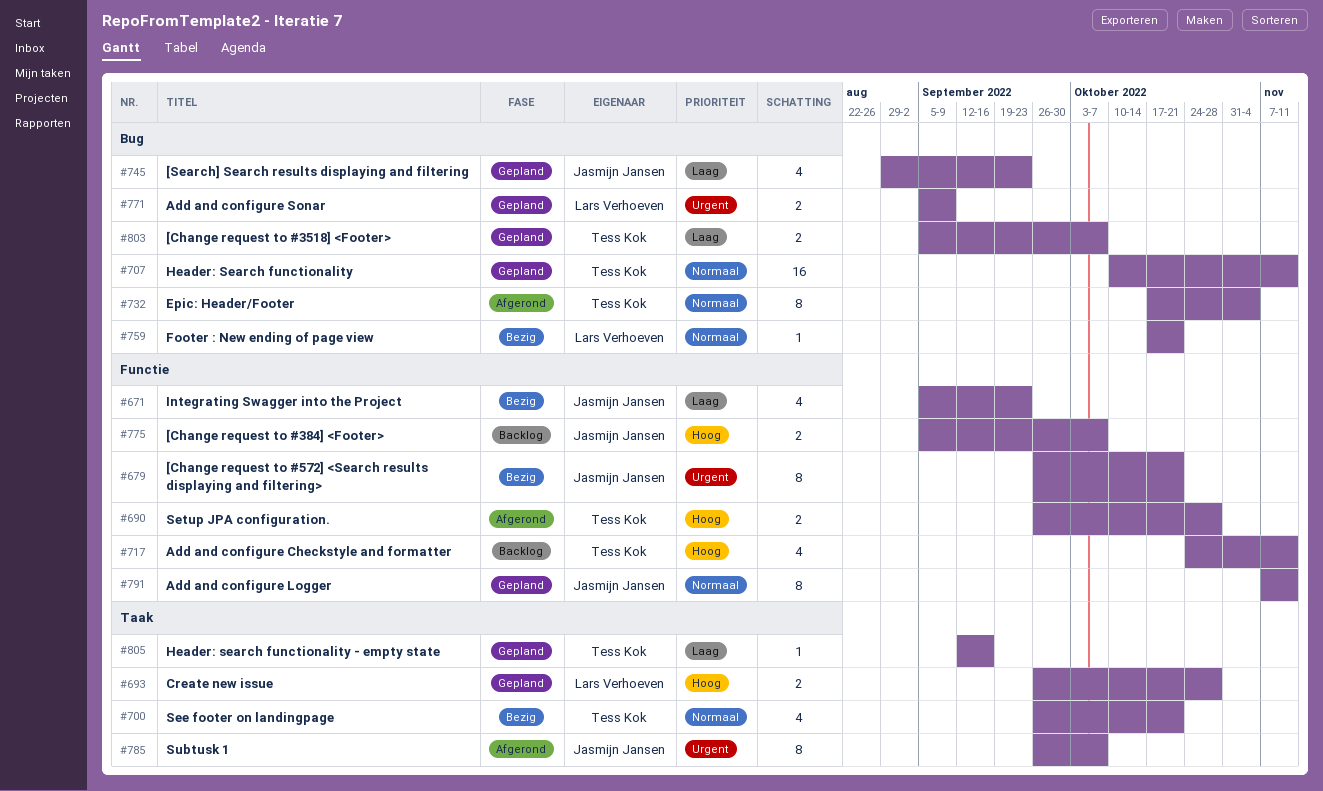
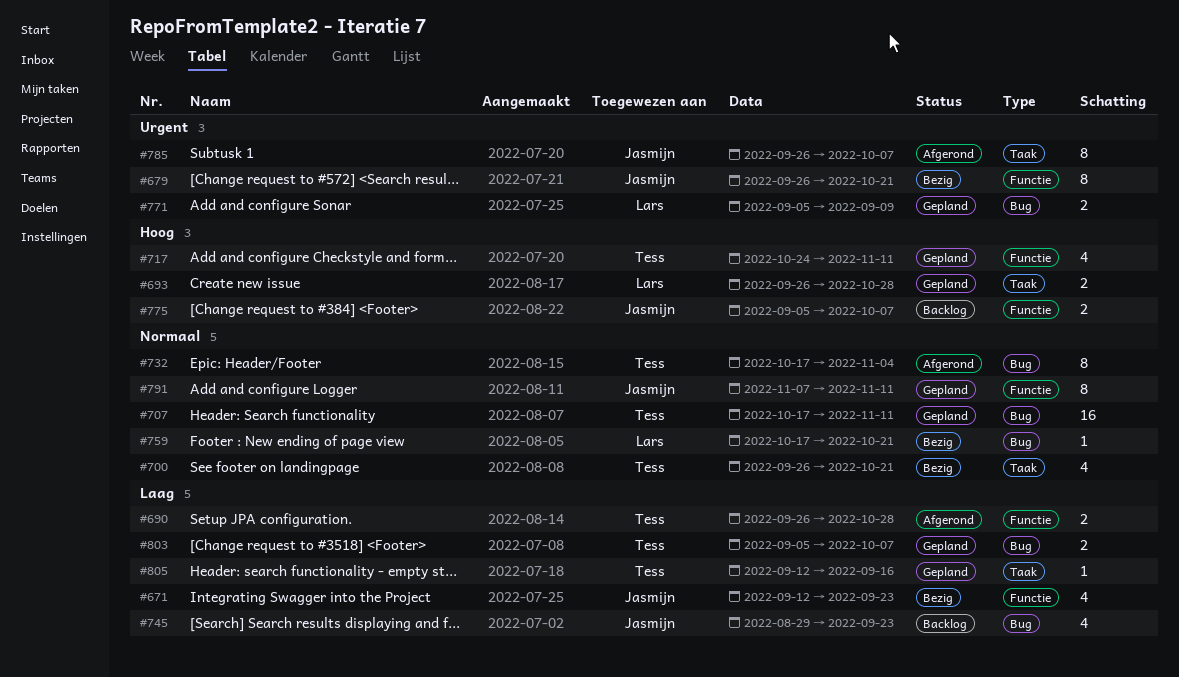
#671, start: Sep 5 -> Sep 12
#690, priority: Hoog -> Laag
#707, start: Oct 10 -> Oct 17
#717, status: Backlog -> Gepland
#745, status: Gepland -> Backlog

